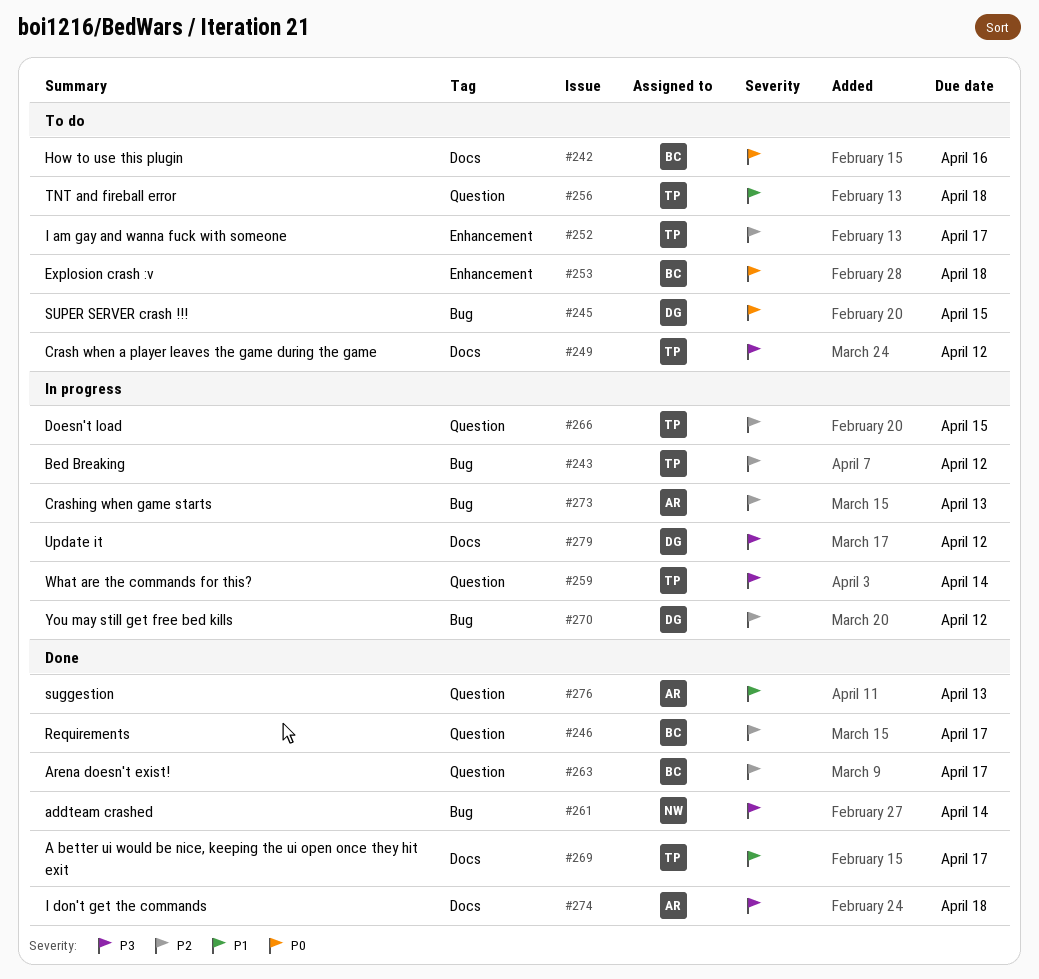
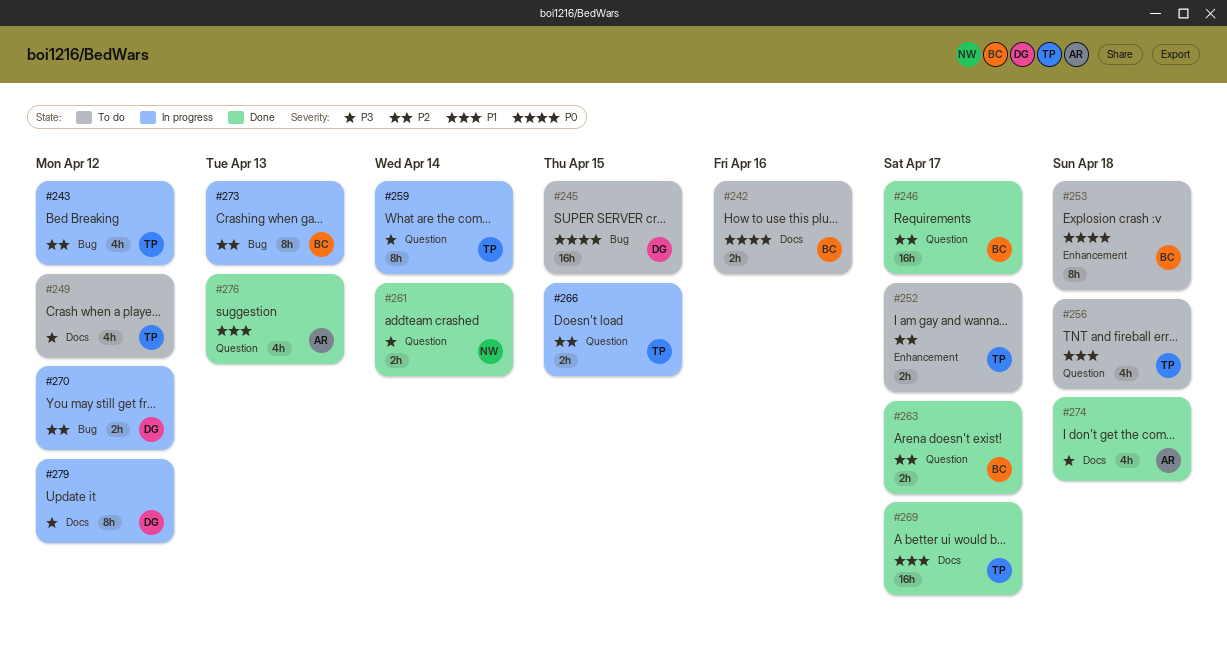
#261, label: Bug -> Question
#273, owner: AR -> BC

